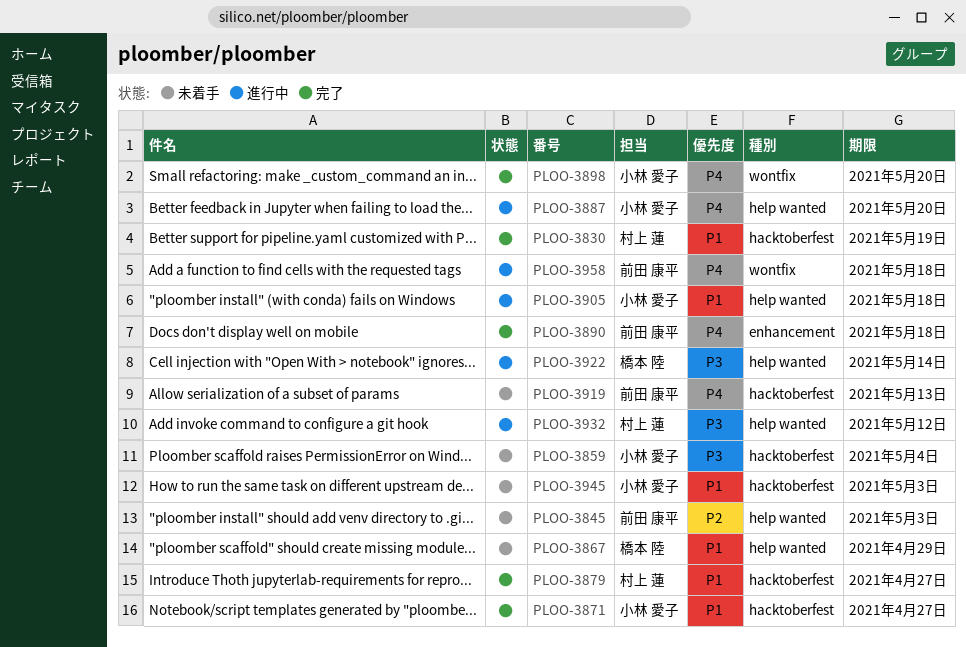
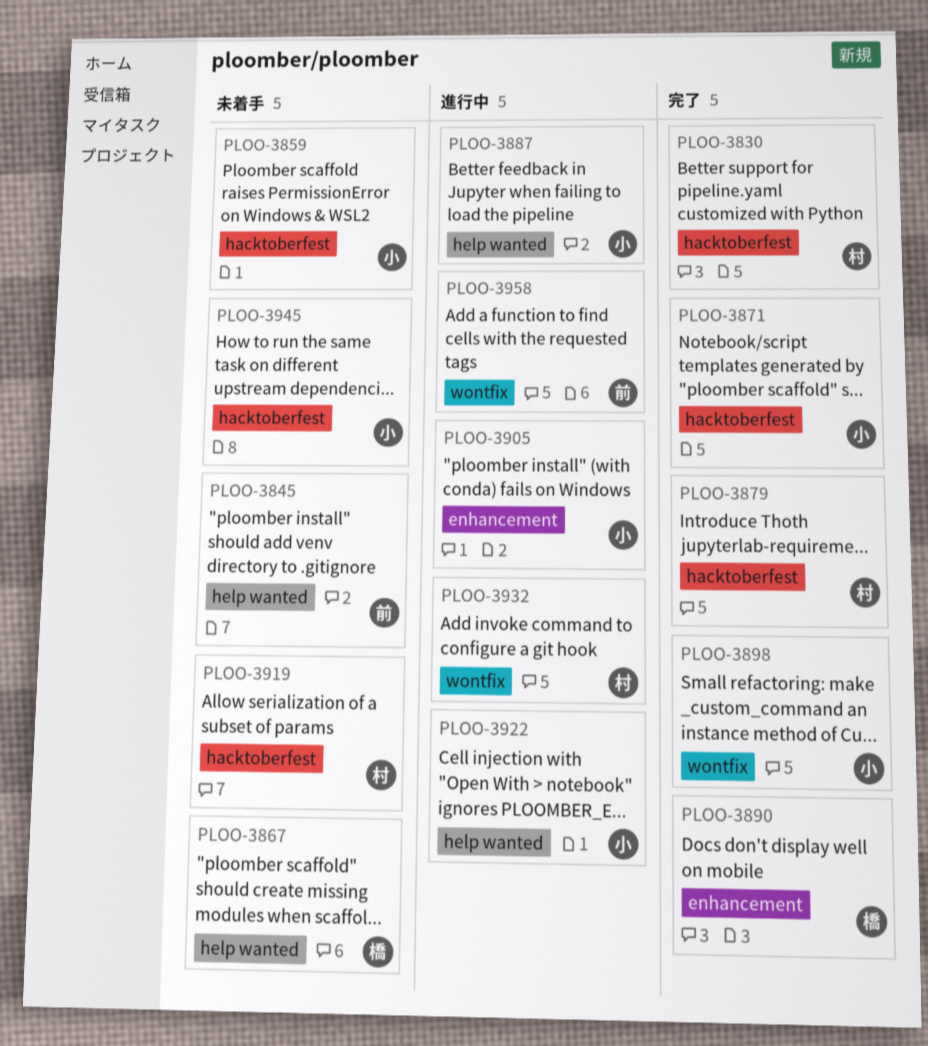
PLOO-3890, owner: 前田 康平 -> 橋本 陸
PLOO-3905, label: help wanted -> enhancement
PLOO-3919, owner: 前田 康平 -> 村上 蓮
PLOO-3922, owner: 橋本 陸 -> 小林 愛子
PLOO-3932, label: help wanted -> wontfix

